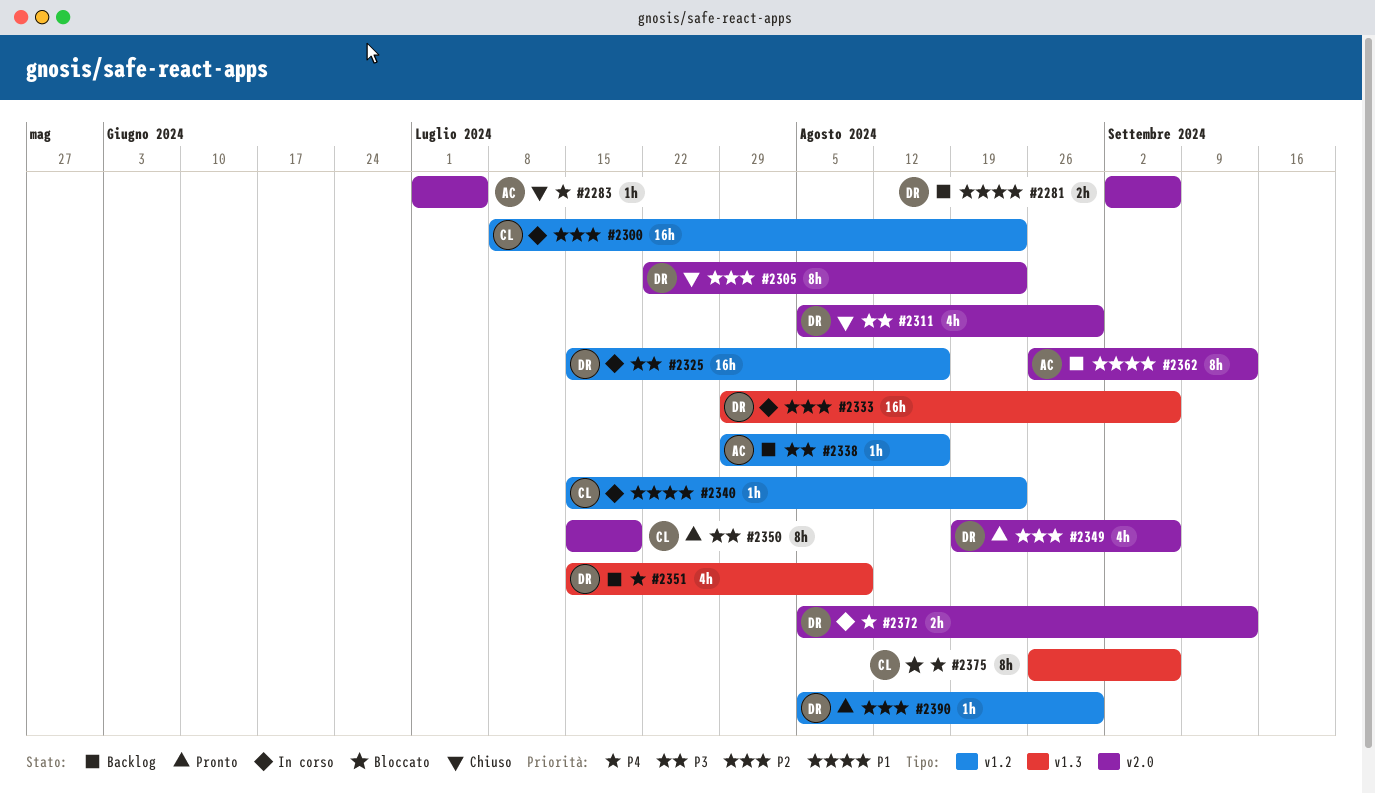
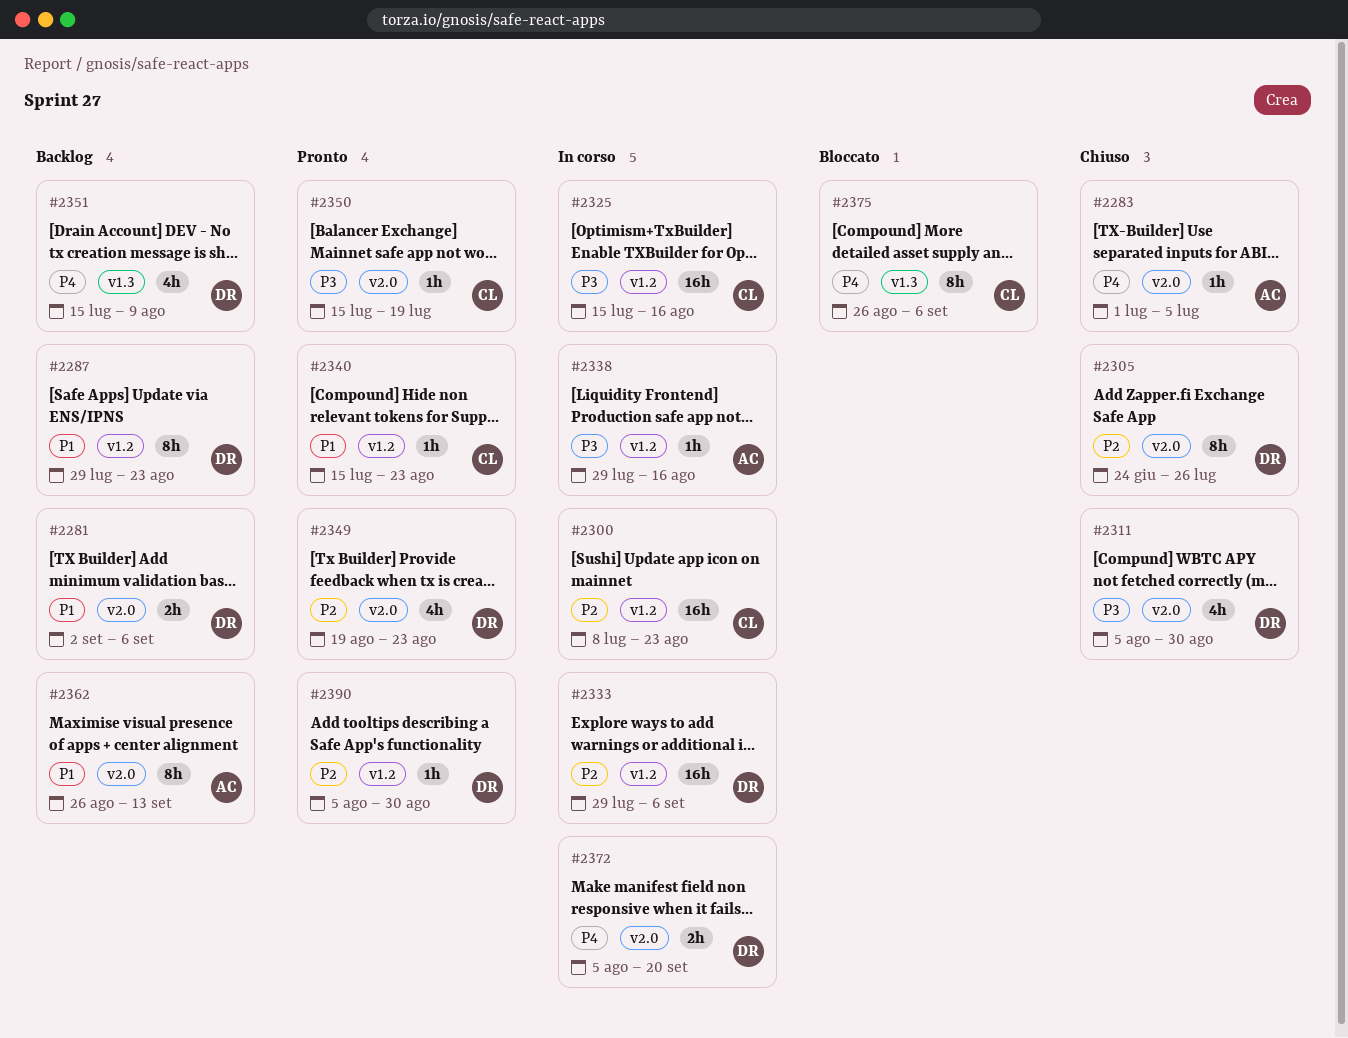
#2287: none -> present
#2305, start: Jul 22 -> Jun 24
#2305, due: Aug 23 -> Jul 26
#2325, owner: DR -> CL
#2333, label: v1.3 -> v1.2
#2338, status: Backlog -> In corso
#2340, status: In corso -> Pronto
#2349, due: Sep 6 -> Aug 23
#2350, estimate: 8h -> 1h
#2372, due: Sep 13 -> Sep 20

